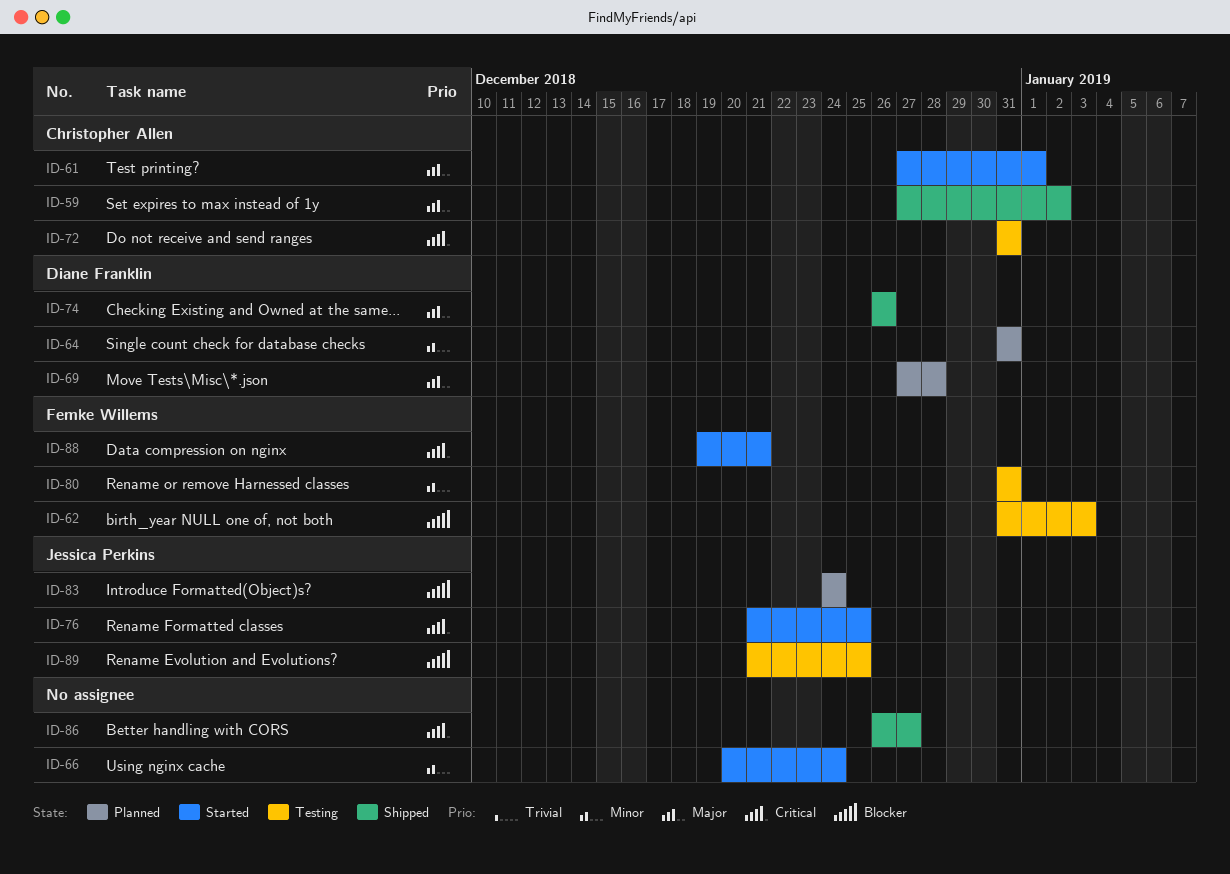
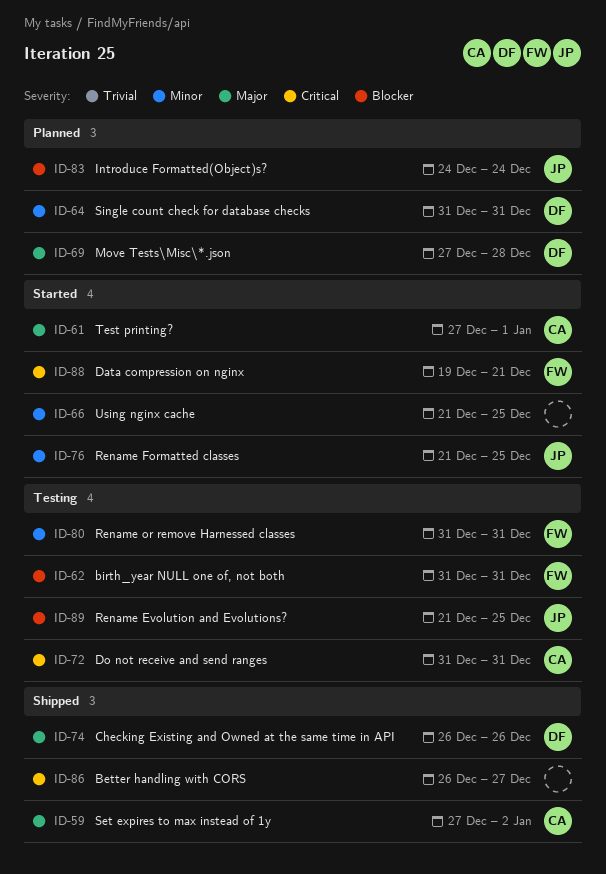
ID-62, due: Jan 3 -> Dec 31
ID-66, start: Dec 20 -> Dec 21
ID-66, due: Dec 24 -> Dec 25
ID-76, priority: Critical -> Minor

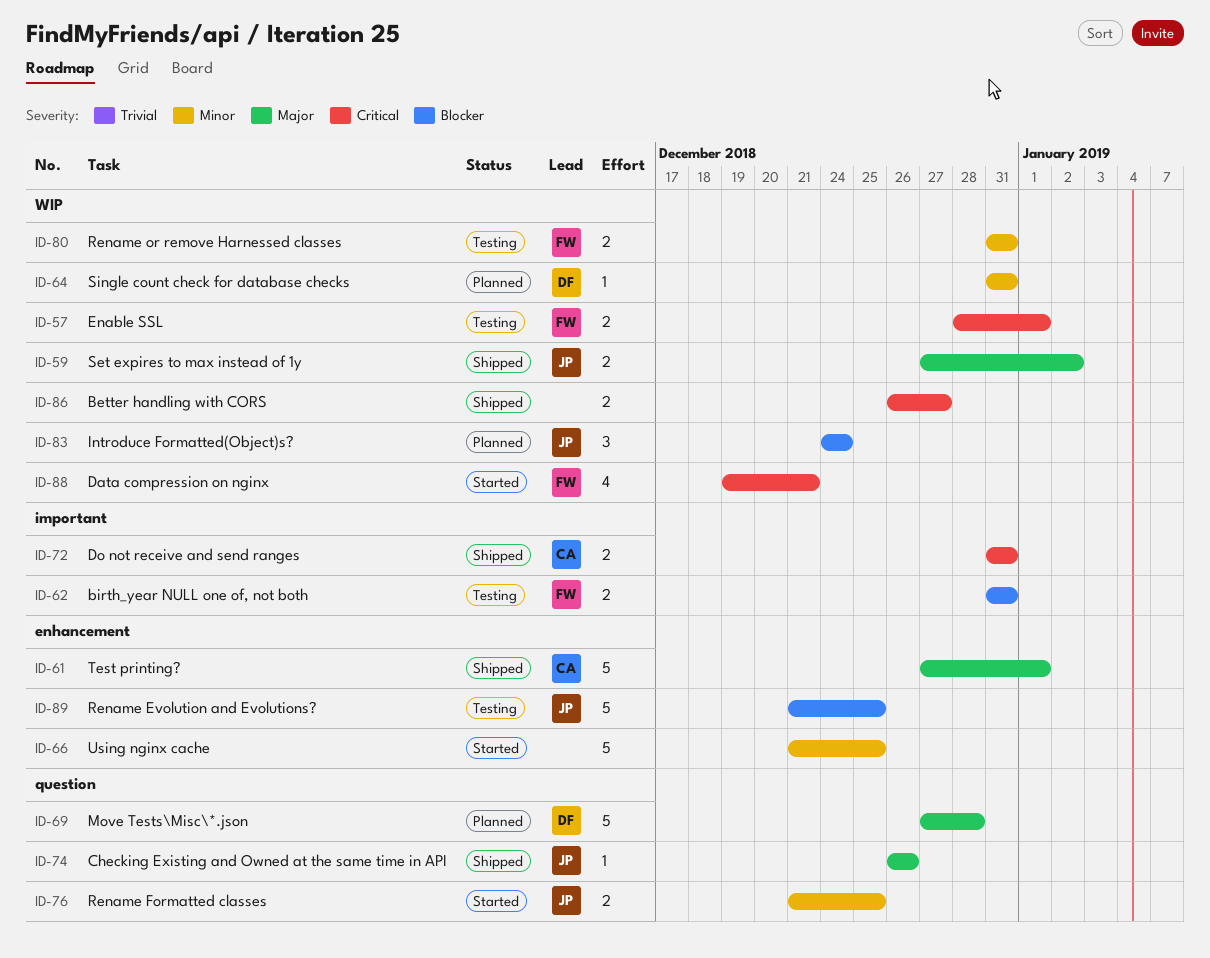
ID-57: none -> present
ID-59, owner: CA -> JP
ID-61, status: Started -> Shipped
ID-72, status: Testing -> Shipped
ID-74, owner: DF -> JP

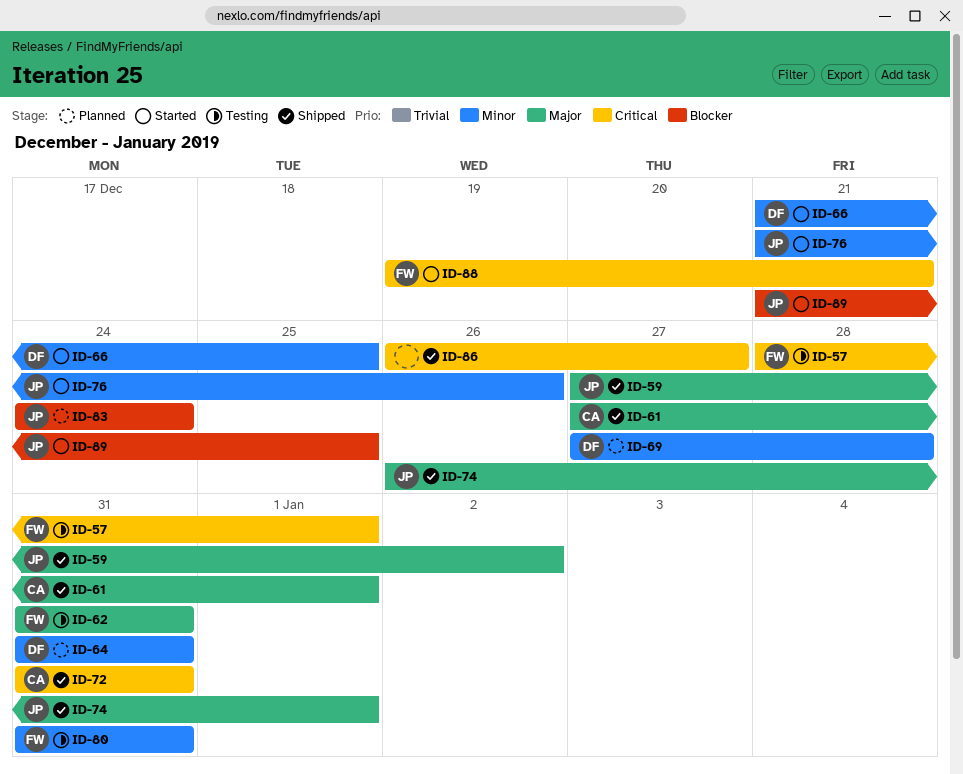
ID-62, priority: Blocker -> Major
ID-66, owner: none -> DF
ID-69, priority: Major -> Minor
ID-74, due: Dec 26 -> Jan 1
ID-76, due: Dec 25 -> Dec 26
ID-89, status: Testing -> Started

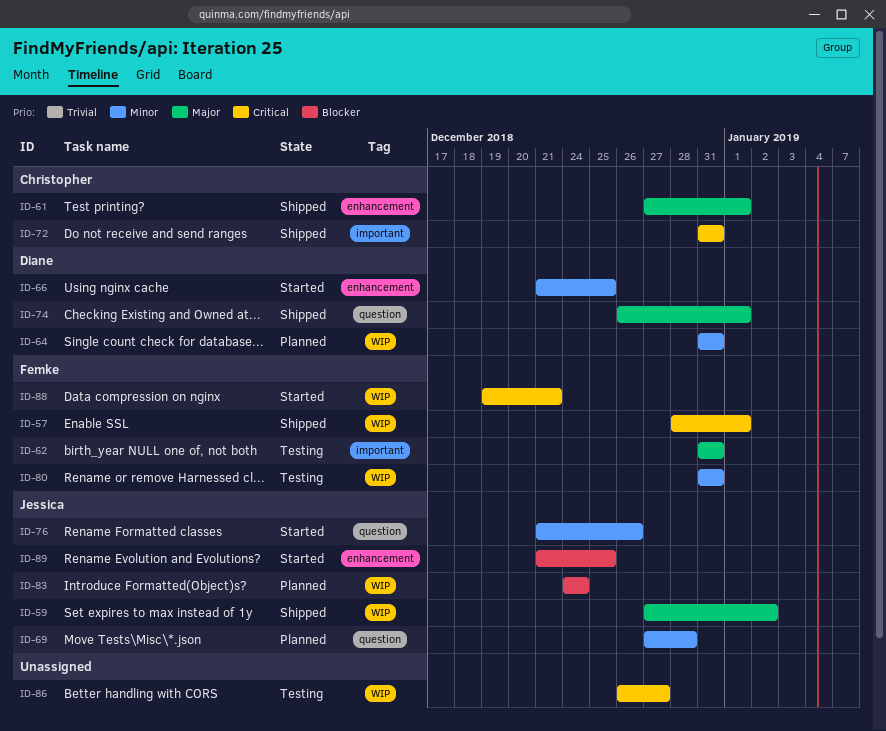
ID-57, status: Testing -> Shipped
ID-69, owner: Diane -> Jessica
ID-74, owner: Jessica -> Diane
ID-86, status: Shipped -> Testing

